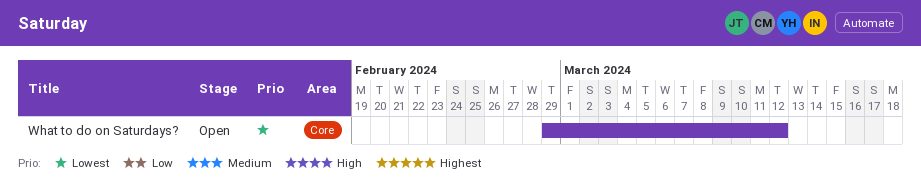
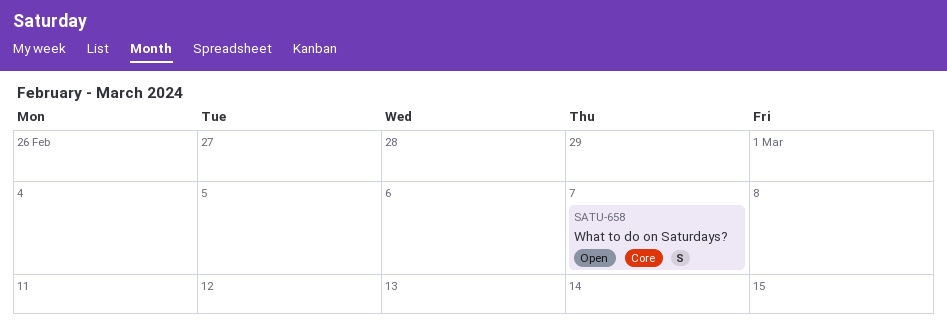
What to do on Saturdays?, due: Mar 12 -> Mar 7

